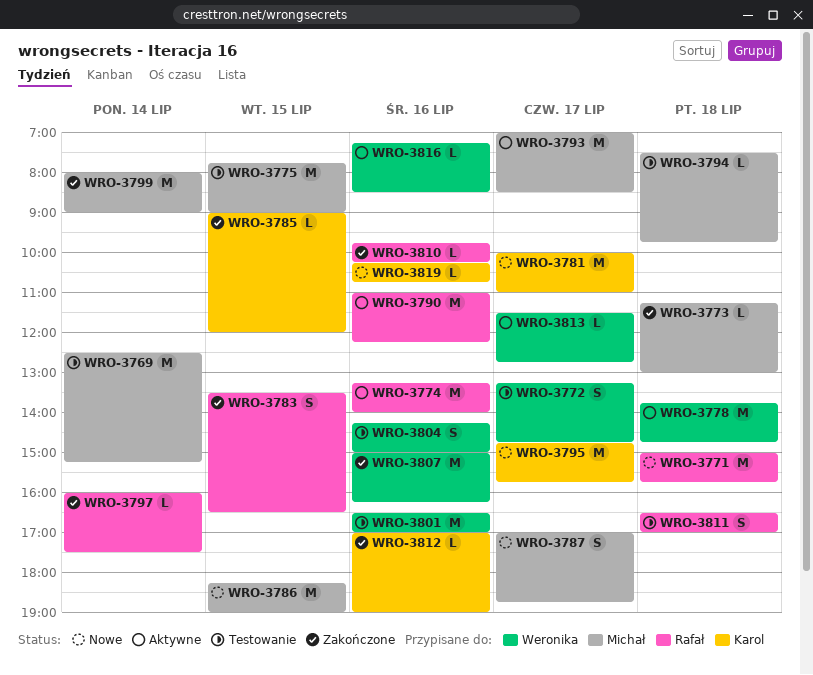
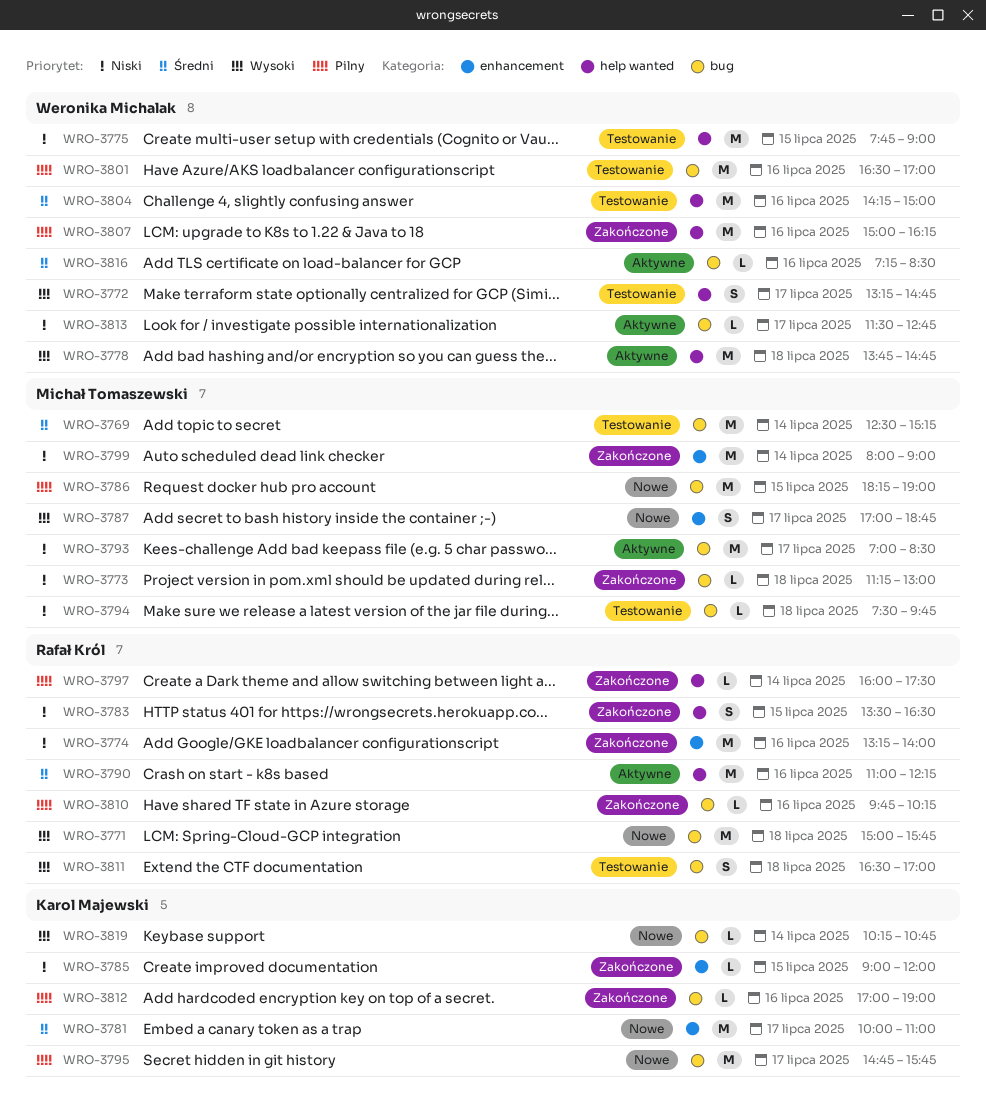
WRO-3774, status: Aktywne -> Zakończone
WRO-3775, owner: Michał Tomaszewski -> Weronika Michalak
WRO-3804, estimate: S -> M
WRO-3819, day: Jul 16 -> Jul 14

